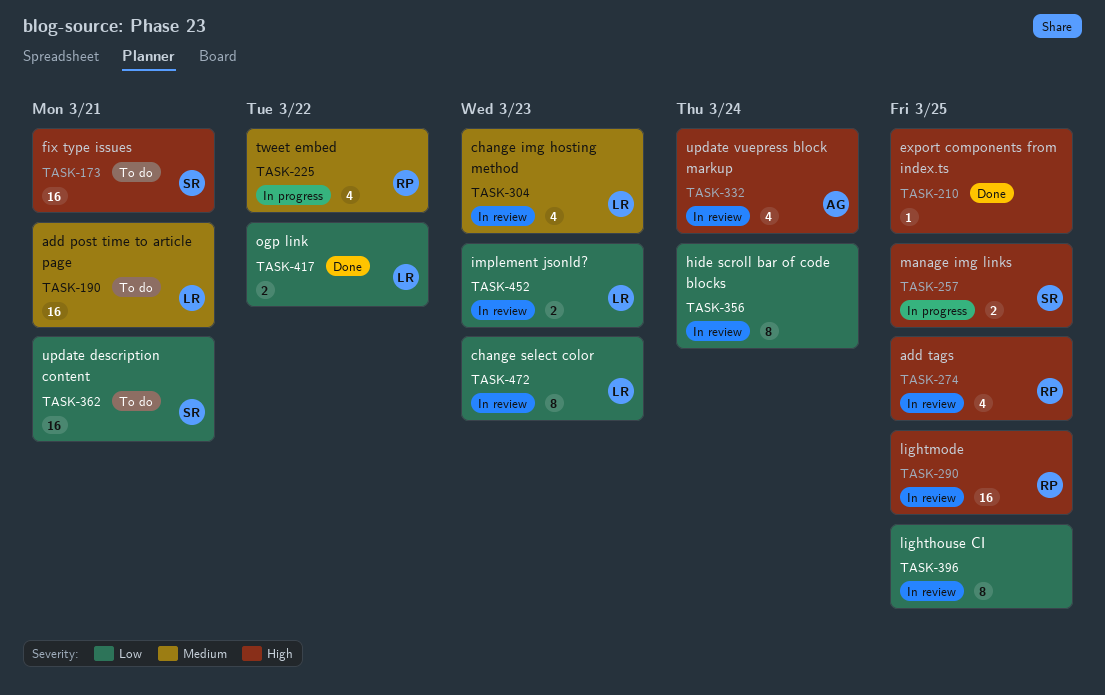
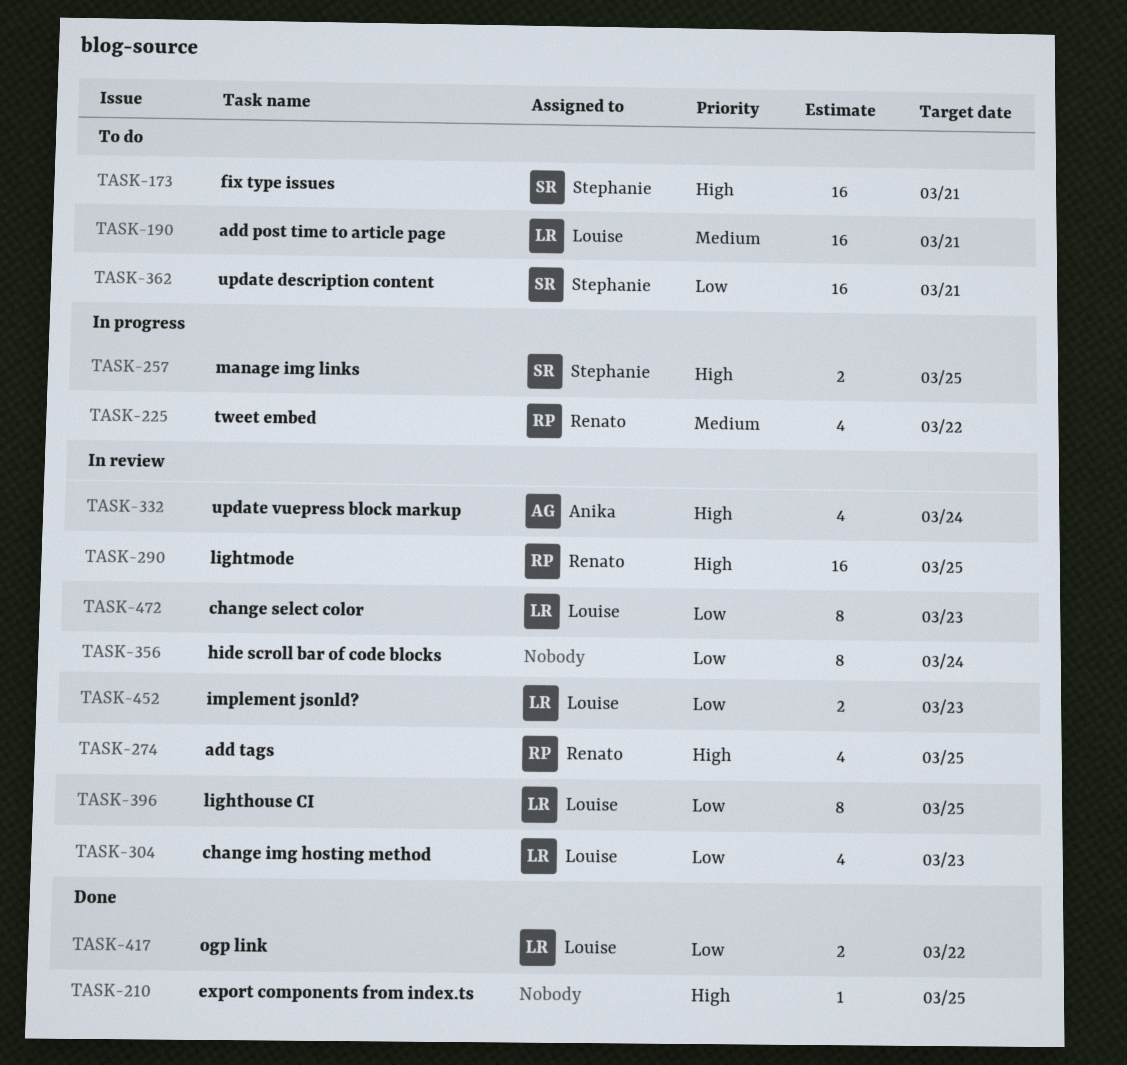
TASK-304, priority: Medium -> Low
TASK-396, owner: none -> Louise

